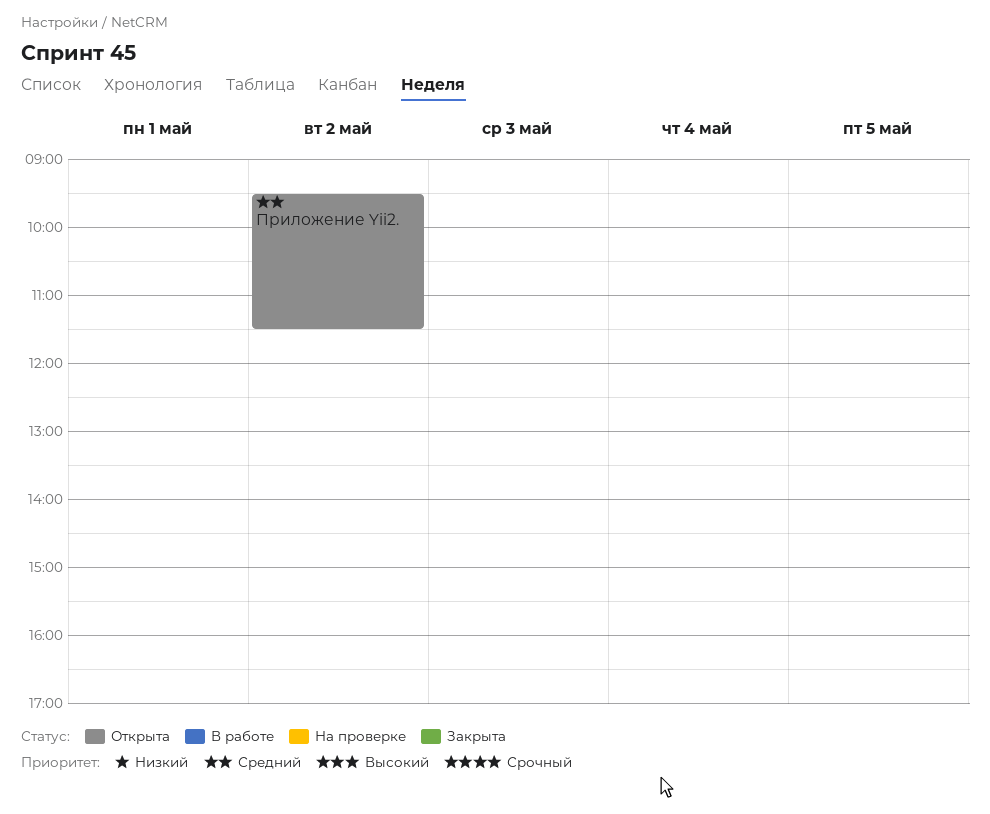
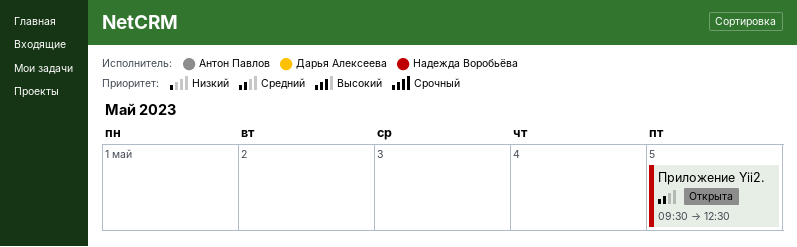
Приложение Yii2., day: May 2 -> May 5
Приложение Yii2., ends: 11:30 -> 12:30

